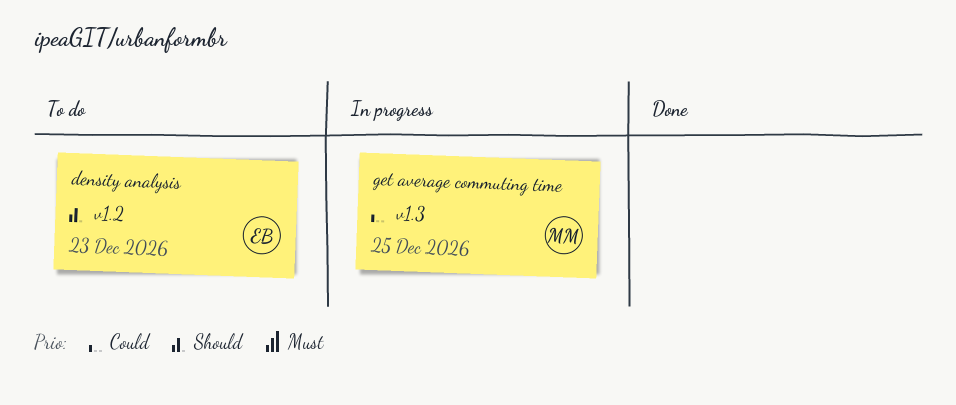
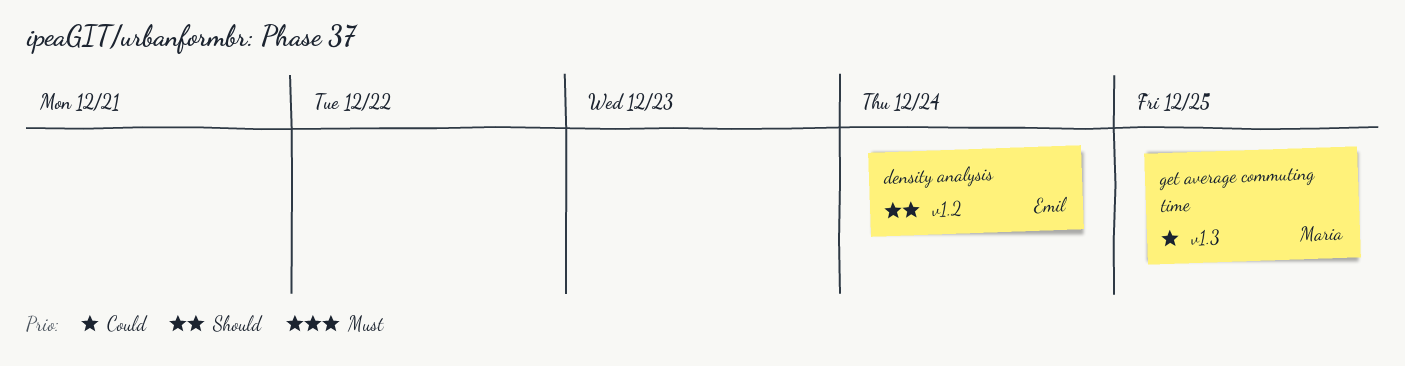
density analysis, due: Dec 23 -> Dec 24

